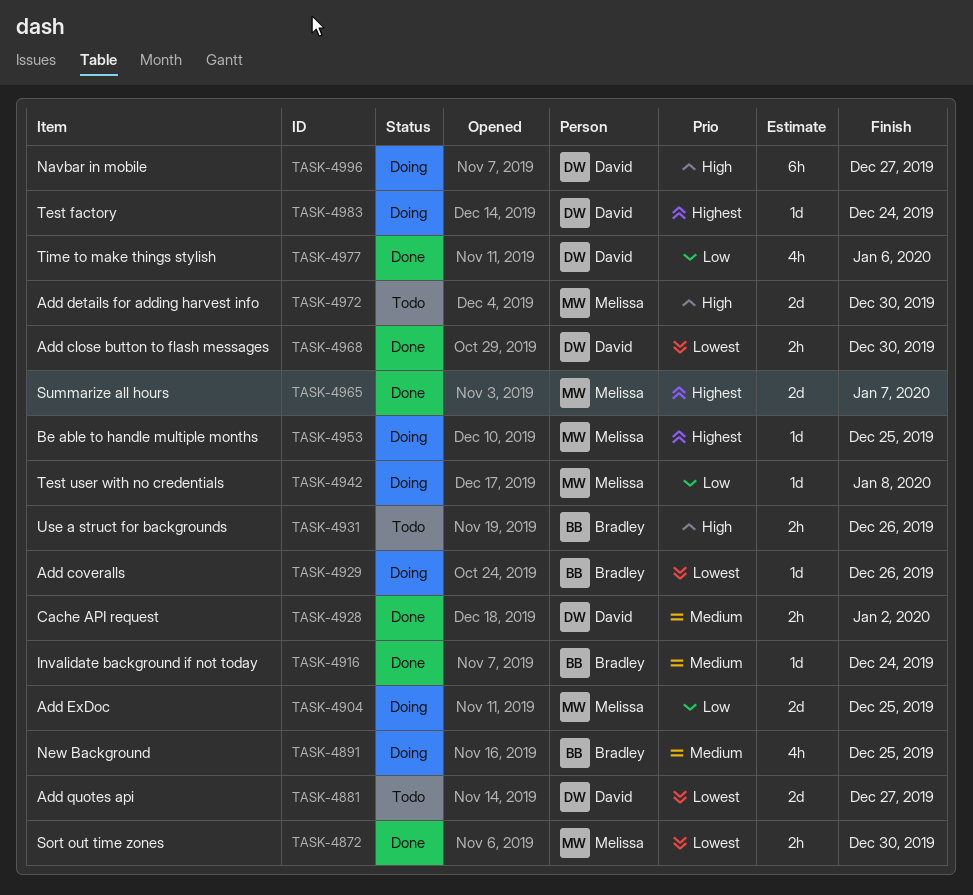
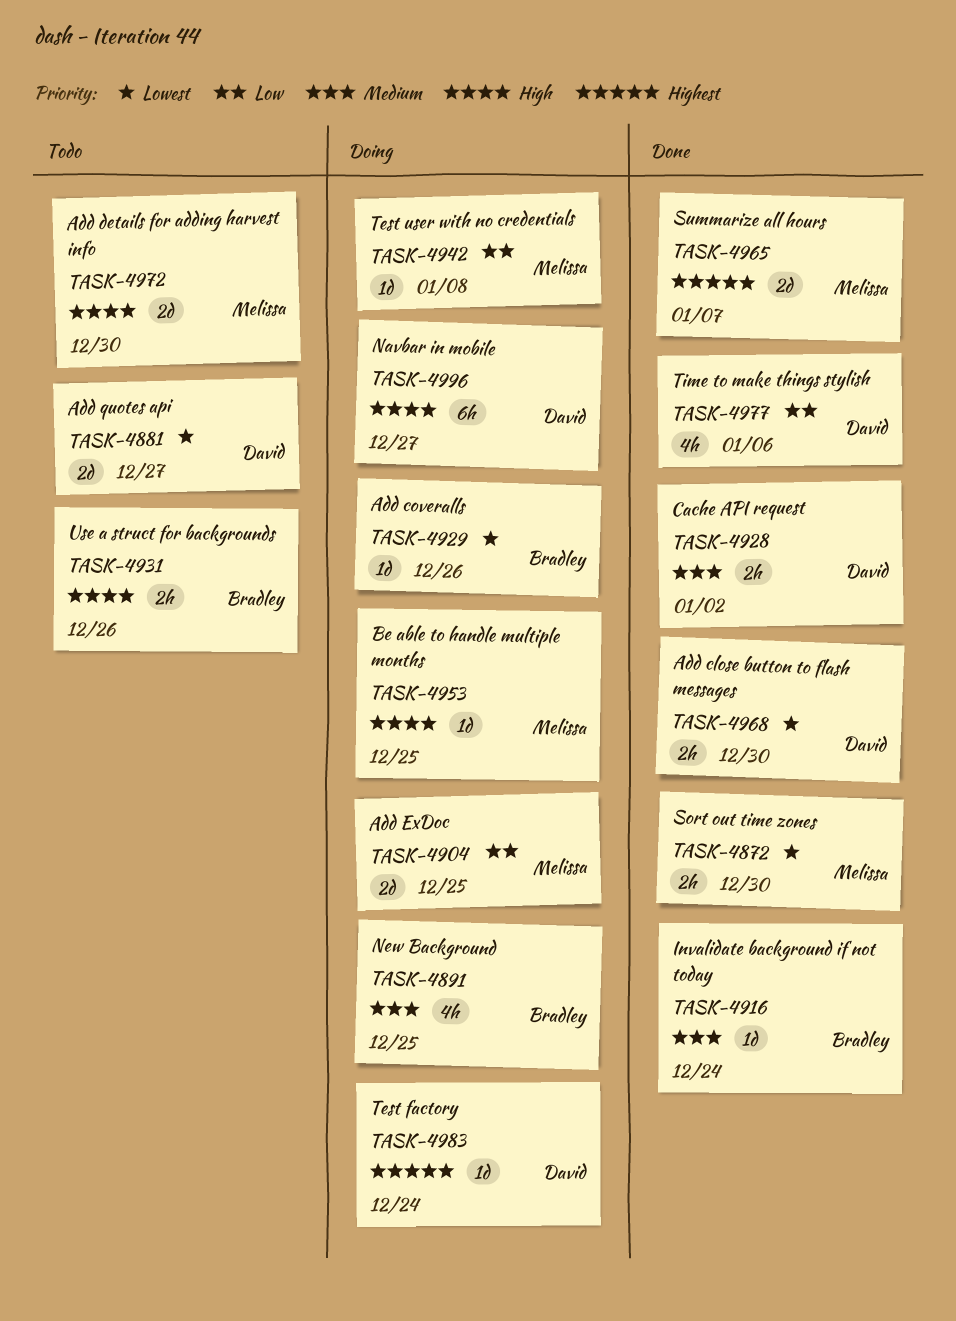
TASK-4953, priority: Highest -> High

